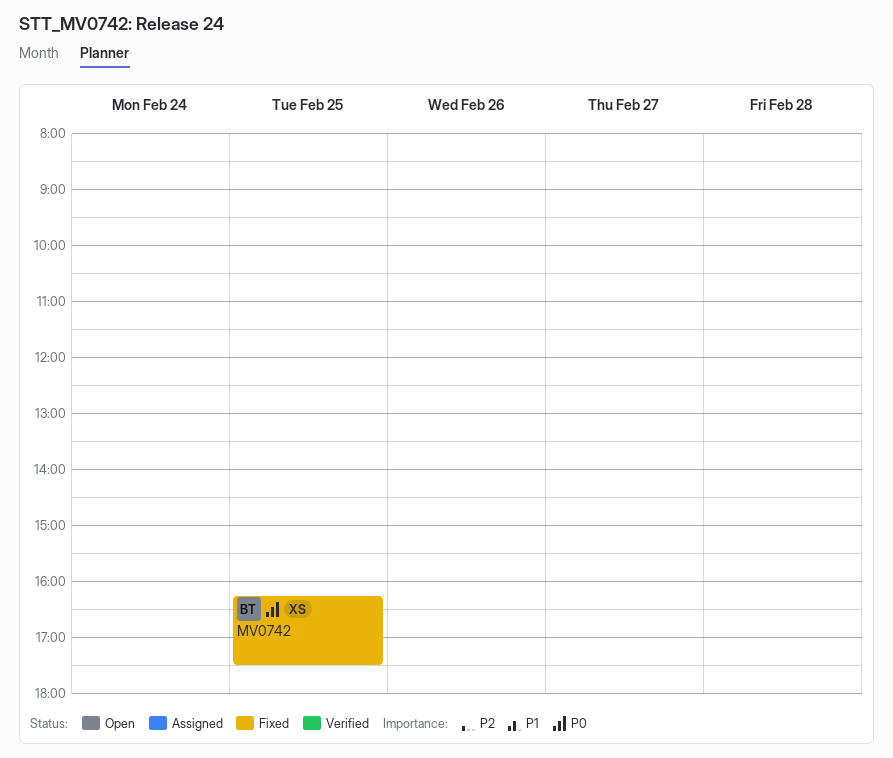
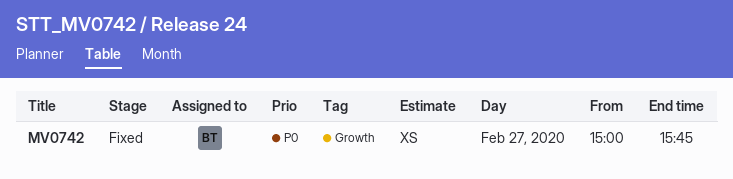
MV0742, day: Feb 25 -> Feb 27
MV0742, begins: 16:15 -> 15:00
MV0742, ends: 17:30 -> 15:45

